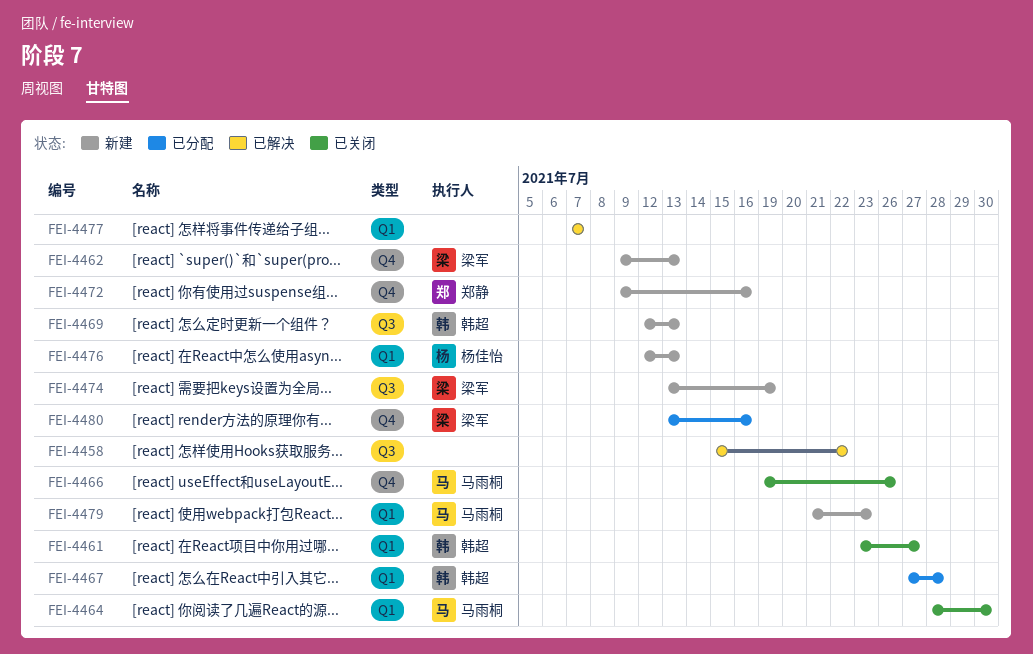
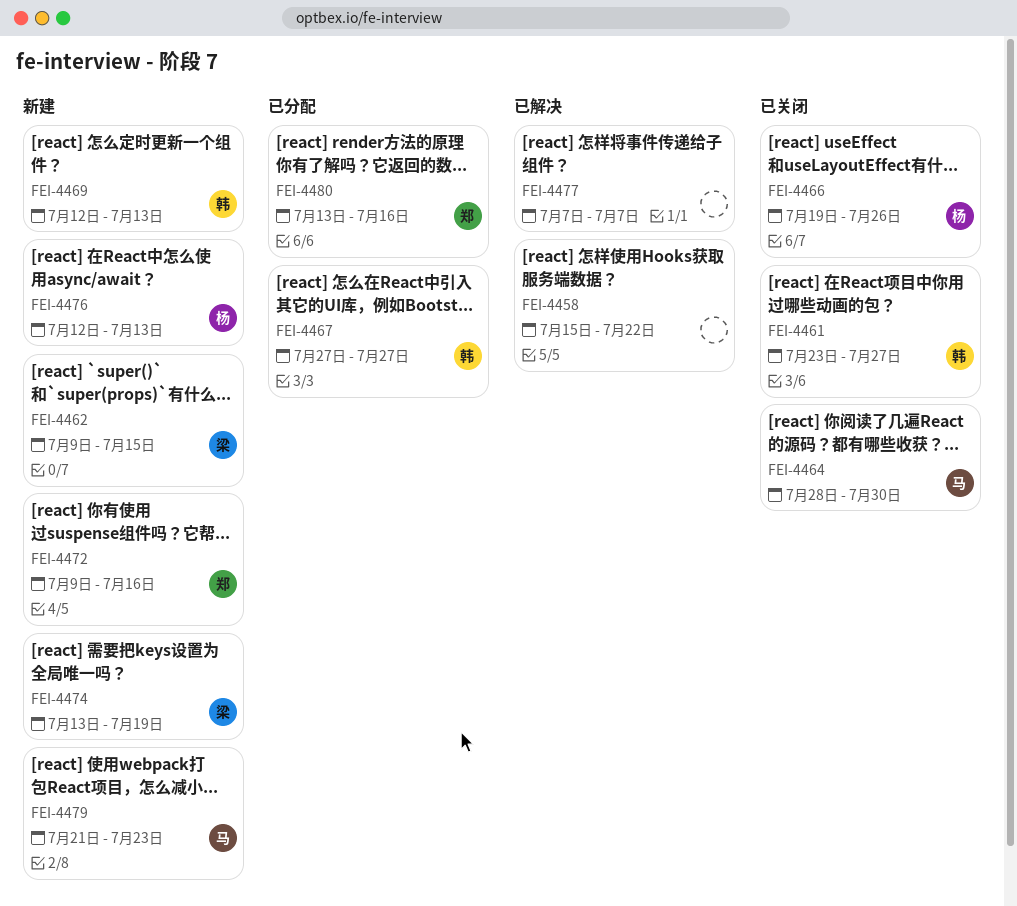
FEI-4462, due: Jul 13 -> Jul 15
FEI-4466, owner: 马雨桐 -> 杨佳怡
FEI-4467, due: Jul 28 -> Jul 27
FEI-4480, owner: 梁军 -> 郑静

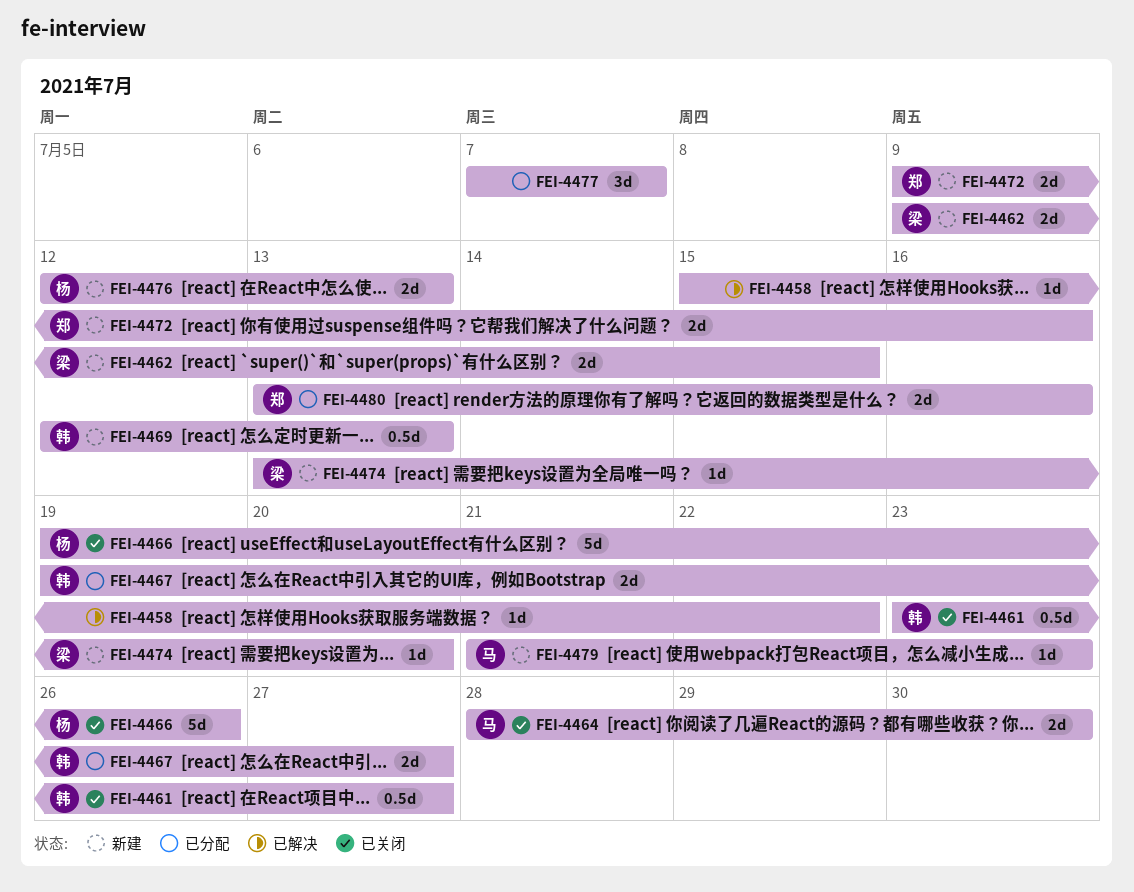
FEI-4467, start: Jul 27 -> Jul 19
FEI-4474, due: Jul 19 -> Jul 20
FEI-4477, status: 已解决 -> 已分配

